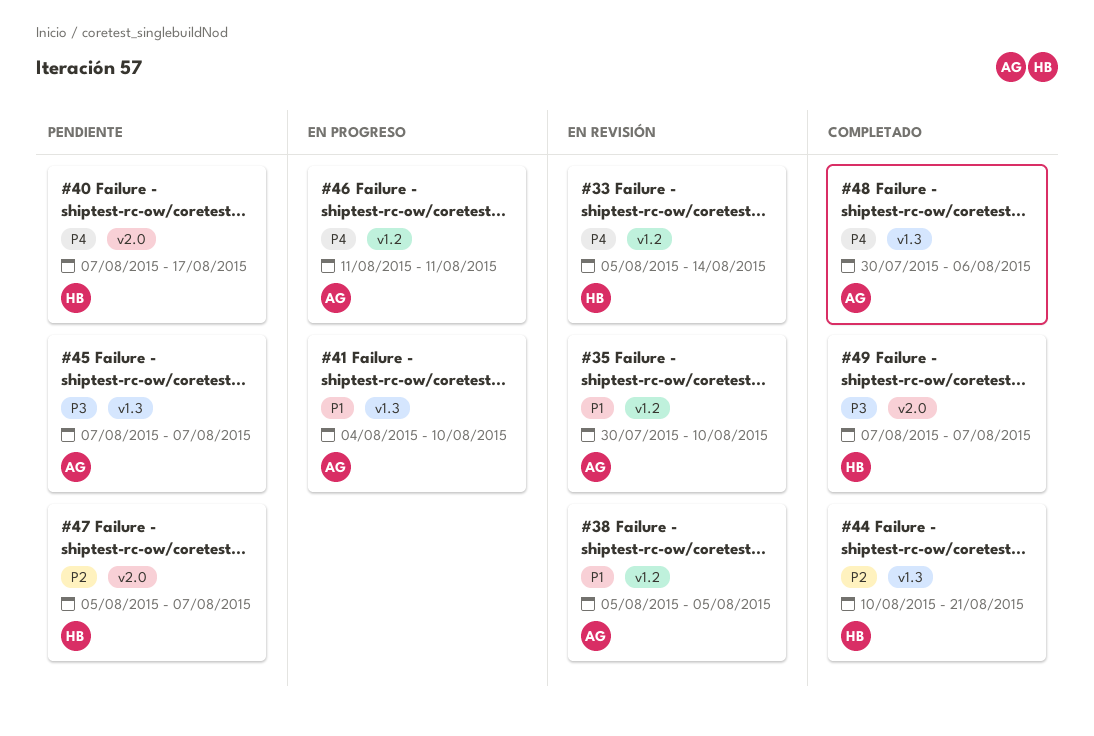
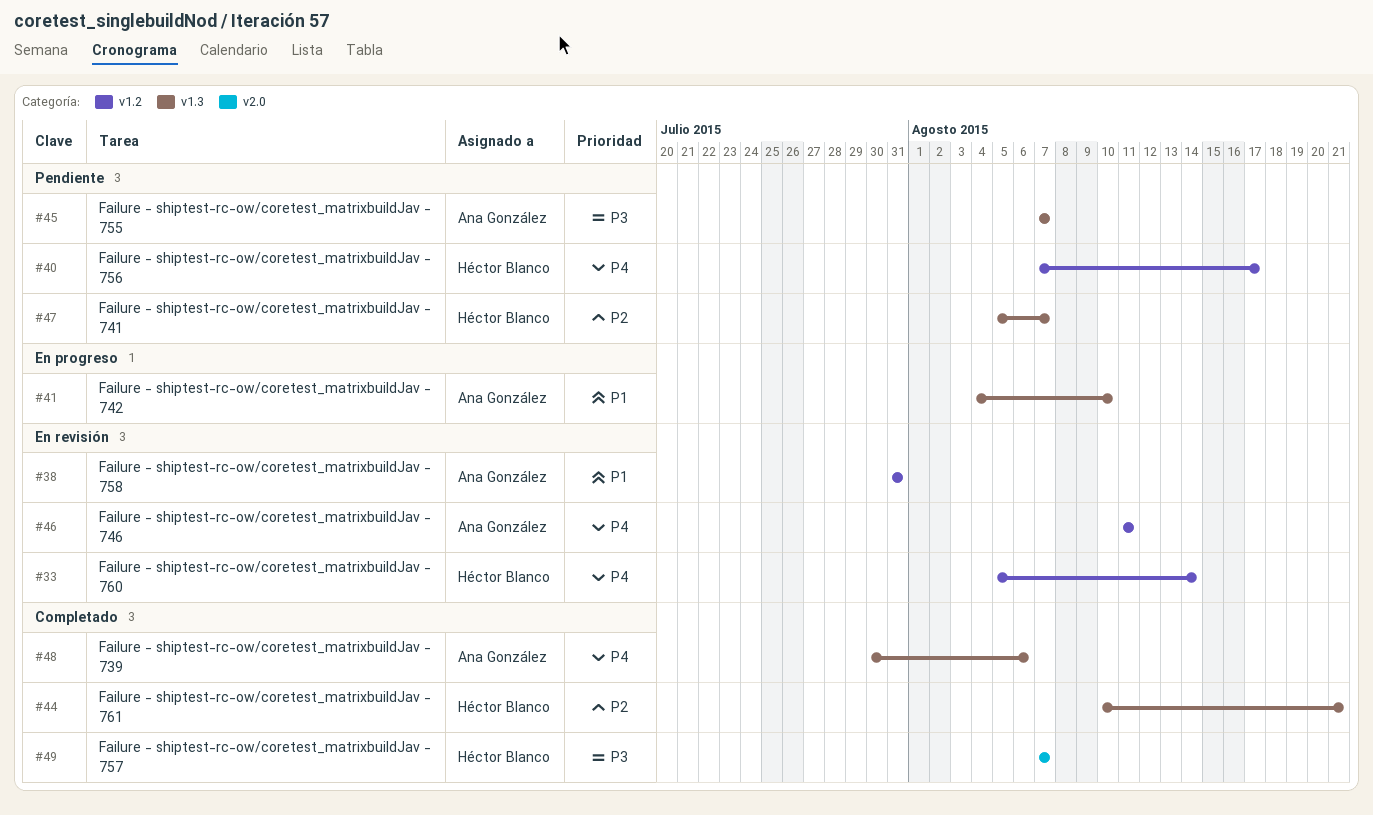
#35: present -> none
#38, start: Aug 5 -> Jul 31
#38, due: Aug 5 -> Jul 31
#40, label: v2.0 -> v1.2
#46, status: En progreso -> En revisión
#47, label: v2.0 -> v1.3

